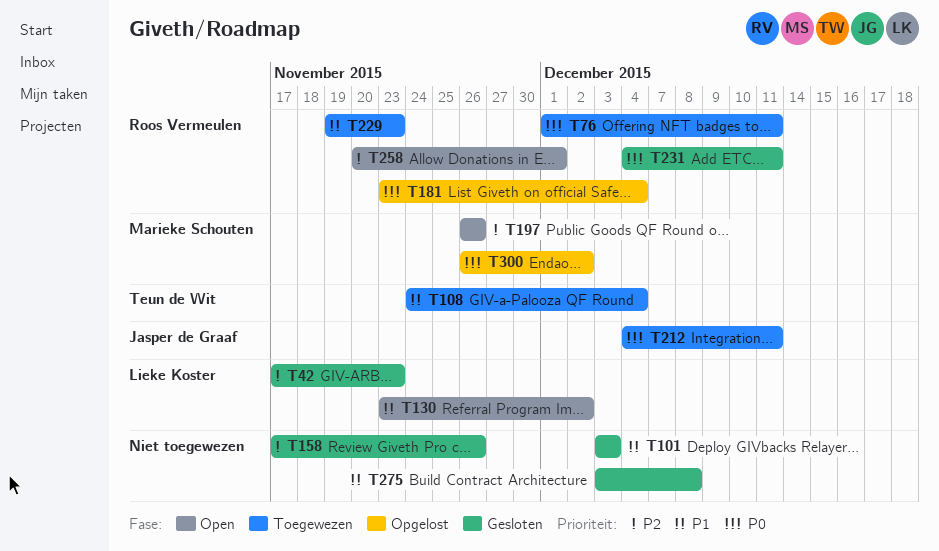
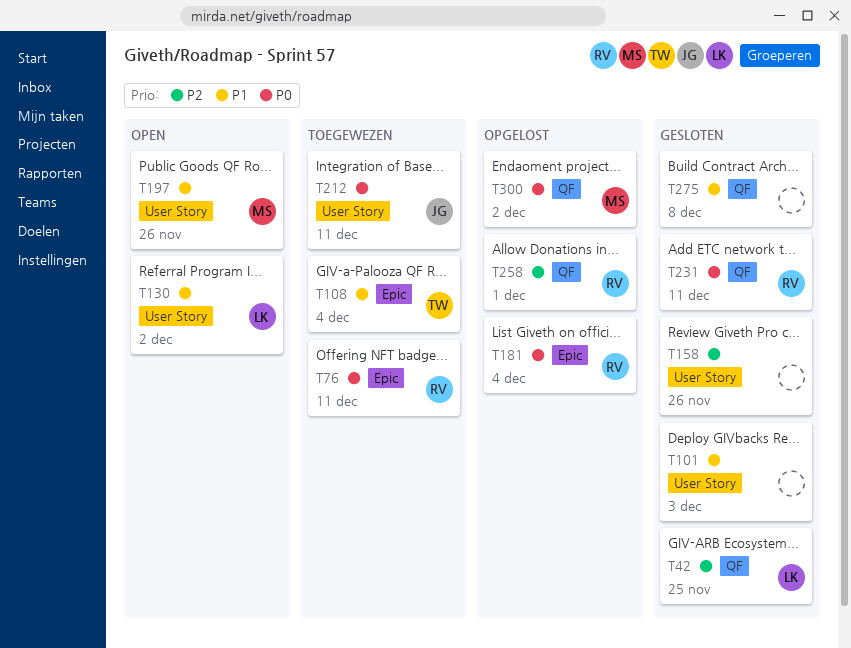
T42, due: Nov 23 -> Nov 25
T197, priority: P2 -> P1
T229: present -> none
T258, status: Open -> Opgelost

